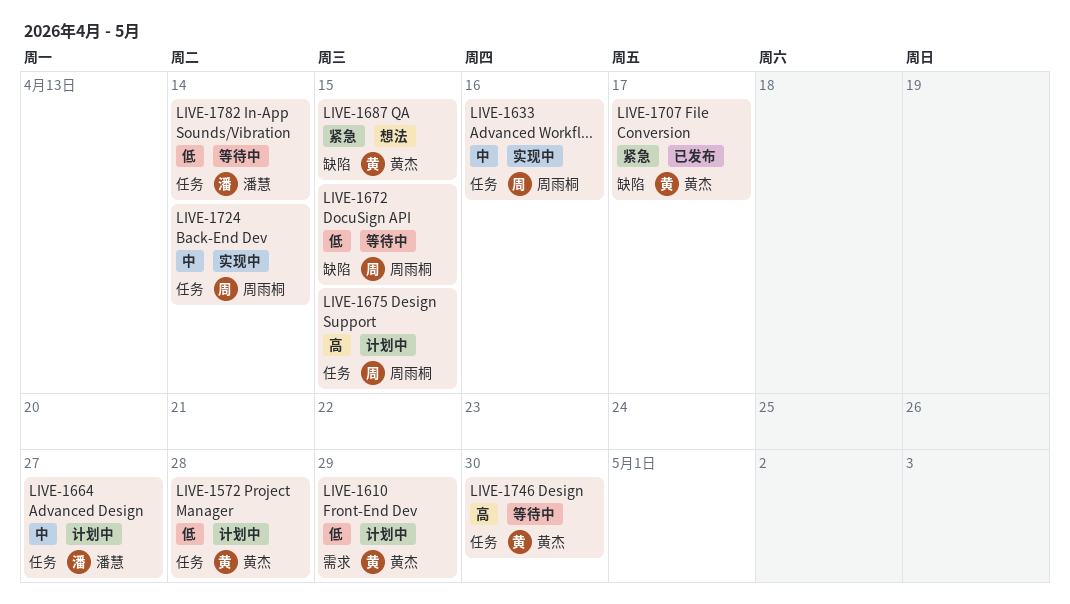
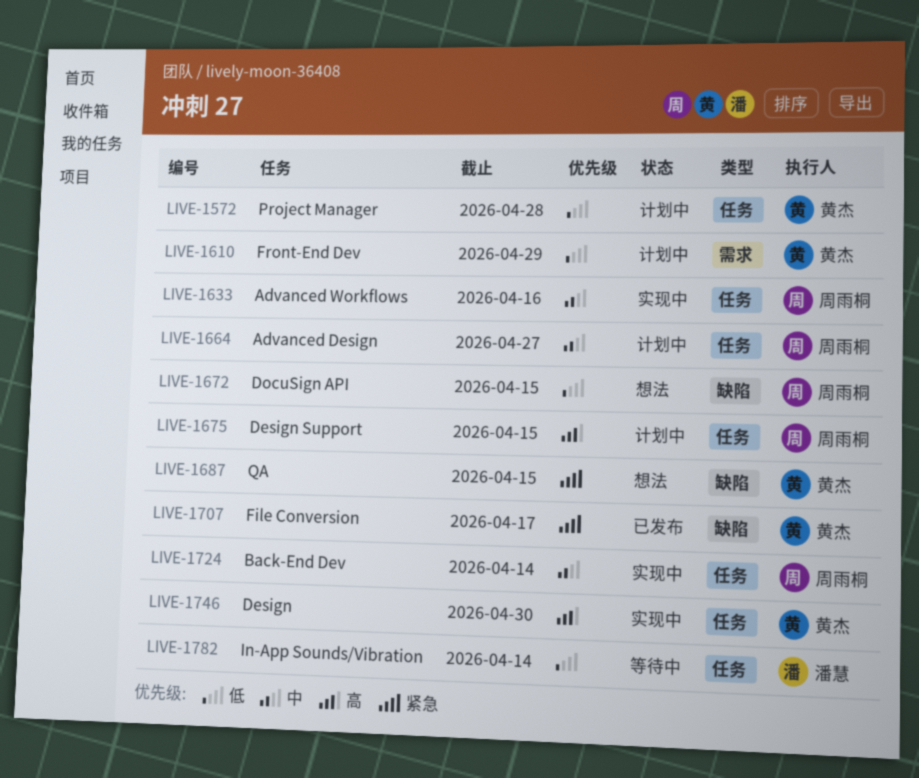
LIVE-1664, owner: 潘慧 -> 周雨桐
LIVE-1672, status: 等待中 -> 想法
LIVE-1746, status: 等待中 -> 实现中

